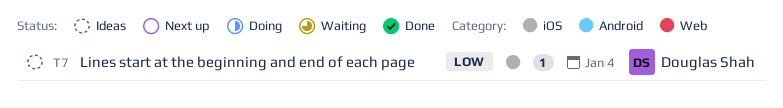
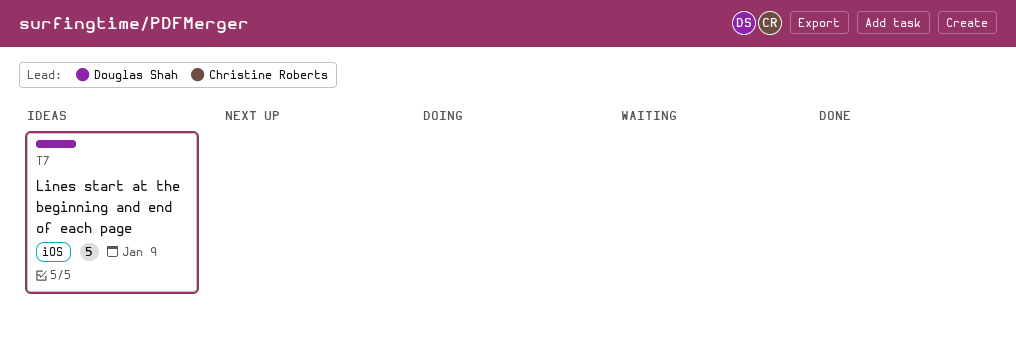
T7, estimate: 1 -> 5
T7, due: Jan 4 -> Jan 9

